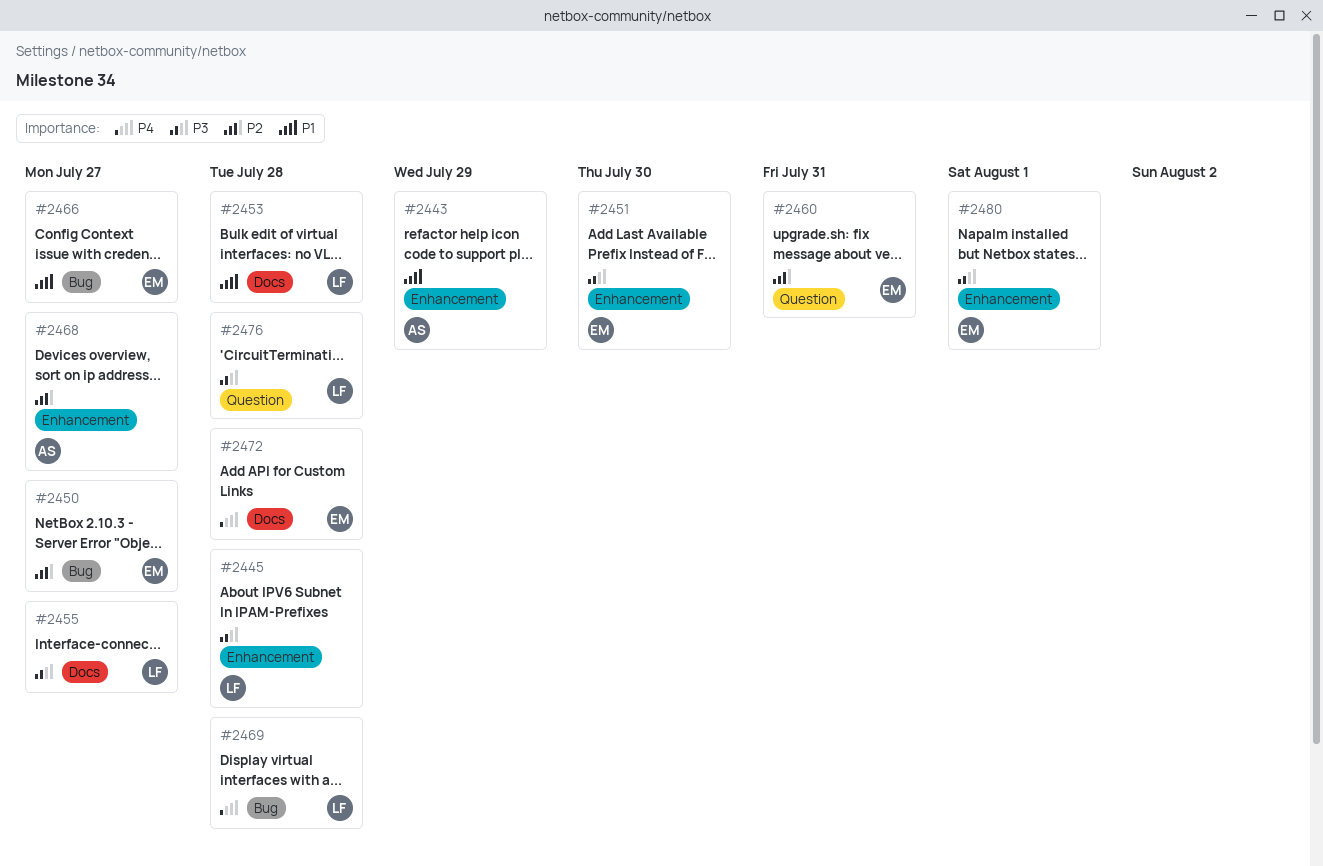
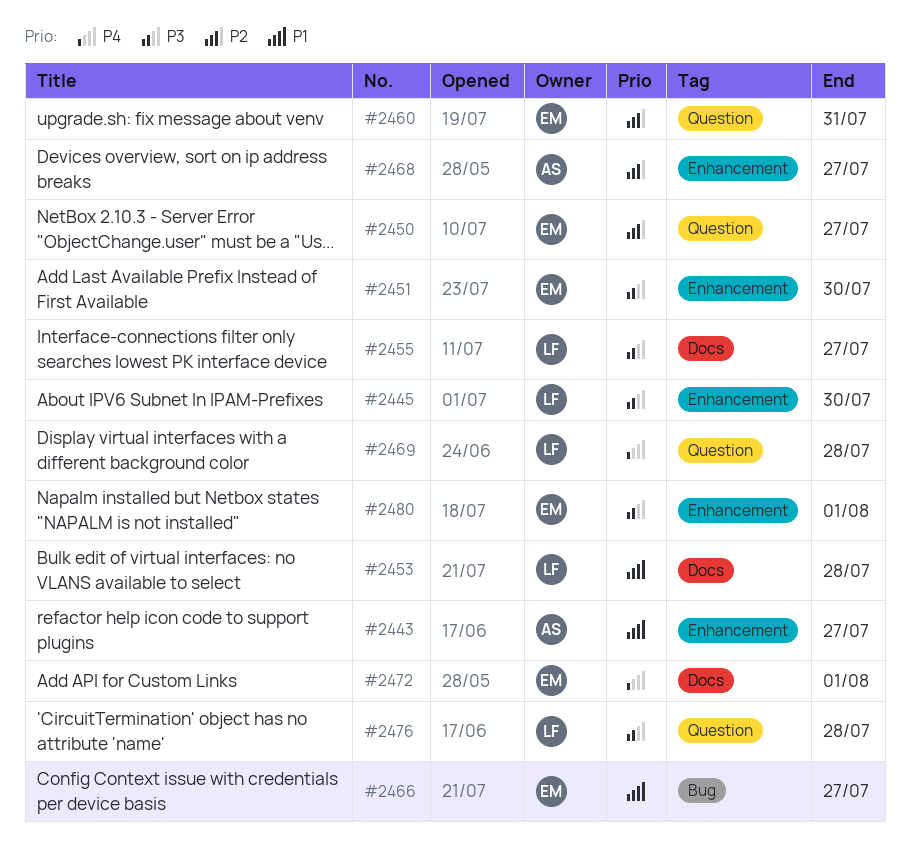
#2443, due: Jul 29 -> Jul 27
#2445, due: Jul 28 -> Jul 30
#2450, label: Bug -> Question
#2469, label: Bug -> Question
#2472, due: Jul 28 -> Aug 1

